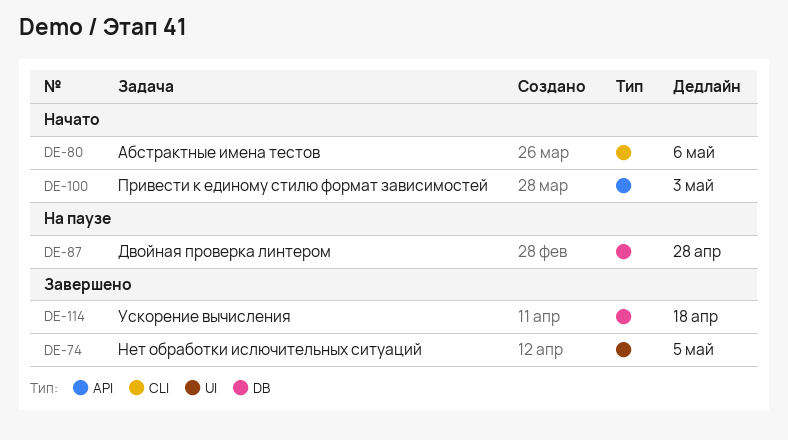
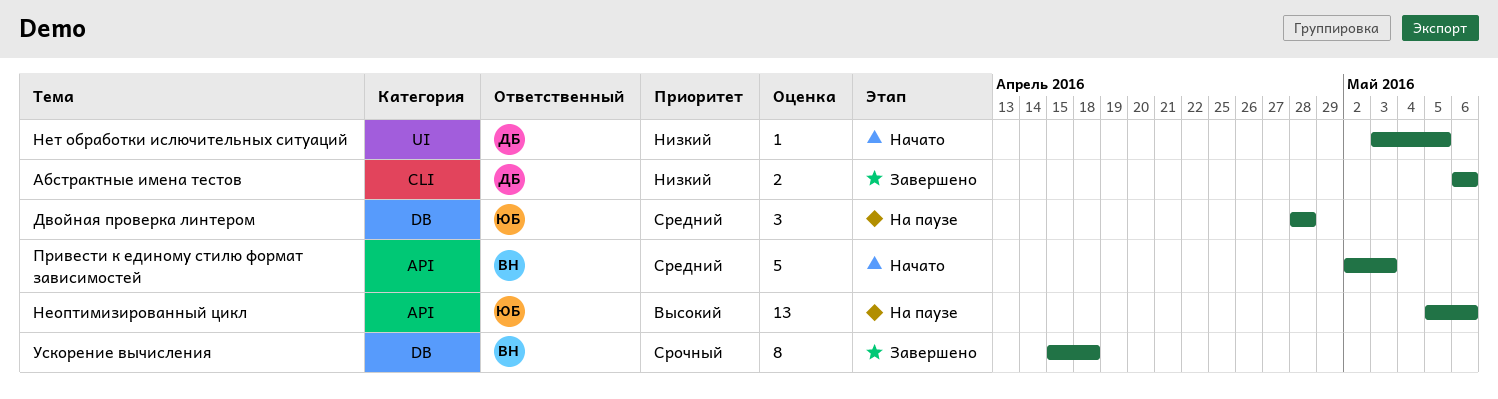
Абстрактные имена тестов, status: Начато -> Завершено
Неоптимизированный цикл: none -> present
Нет обработки ислючительных ситуаций, status: Завершено -> Начато

